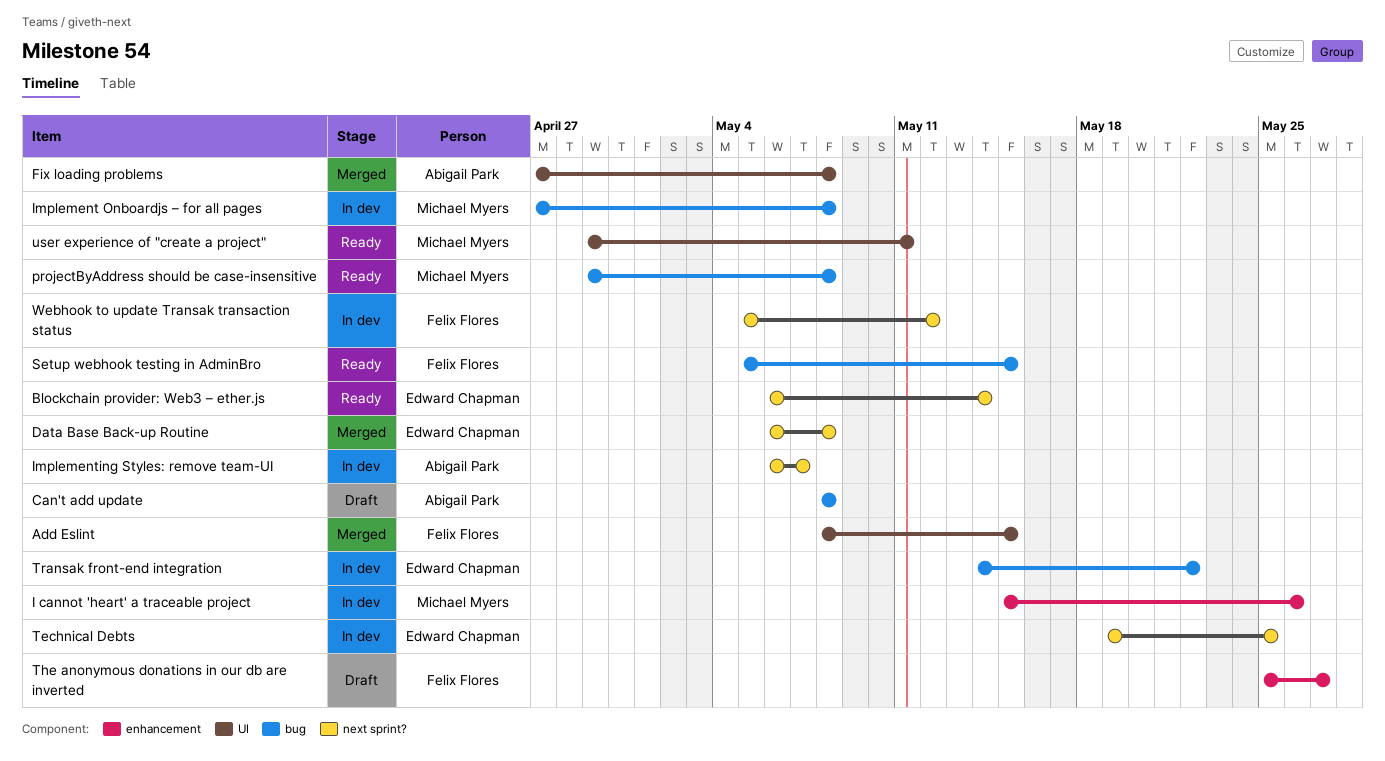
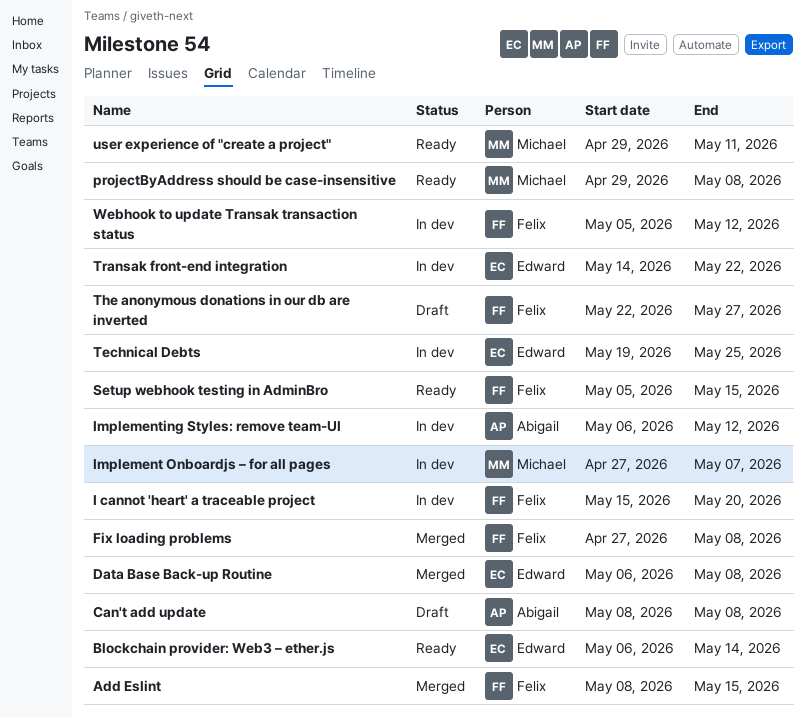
Fix loading problems, owner: Abigail Park -> Felix Flores
I cannot 'heart' a traceable project, owner: Michael Myers -> Felix Flores
I cannot 'heart' a traceable project, due: May 26 -> May 20
Implement Onboardjs – for all pages, due: May 8 -> May 7
Implementing Styles: remove team-UI, due: May 7 -> May 12
The anonymous donations in our db are inverted, start: May 25 -> May 22

